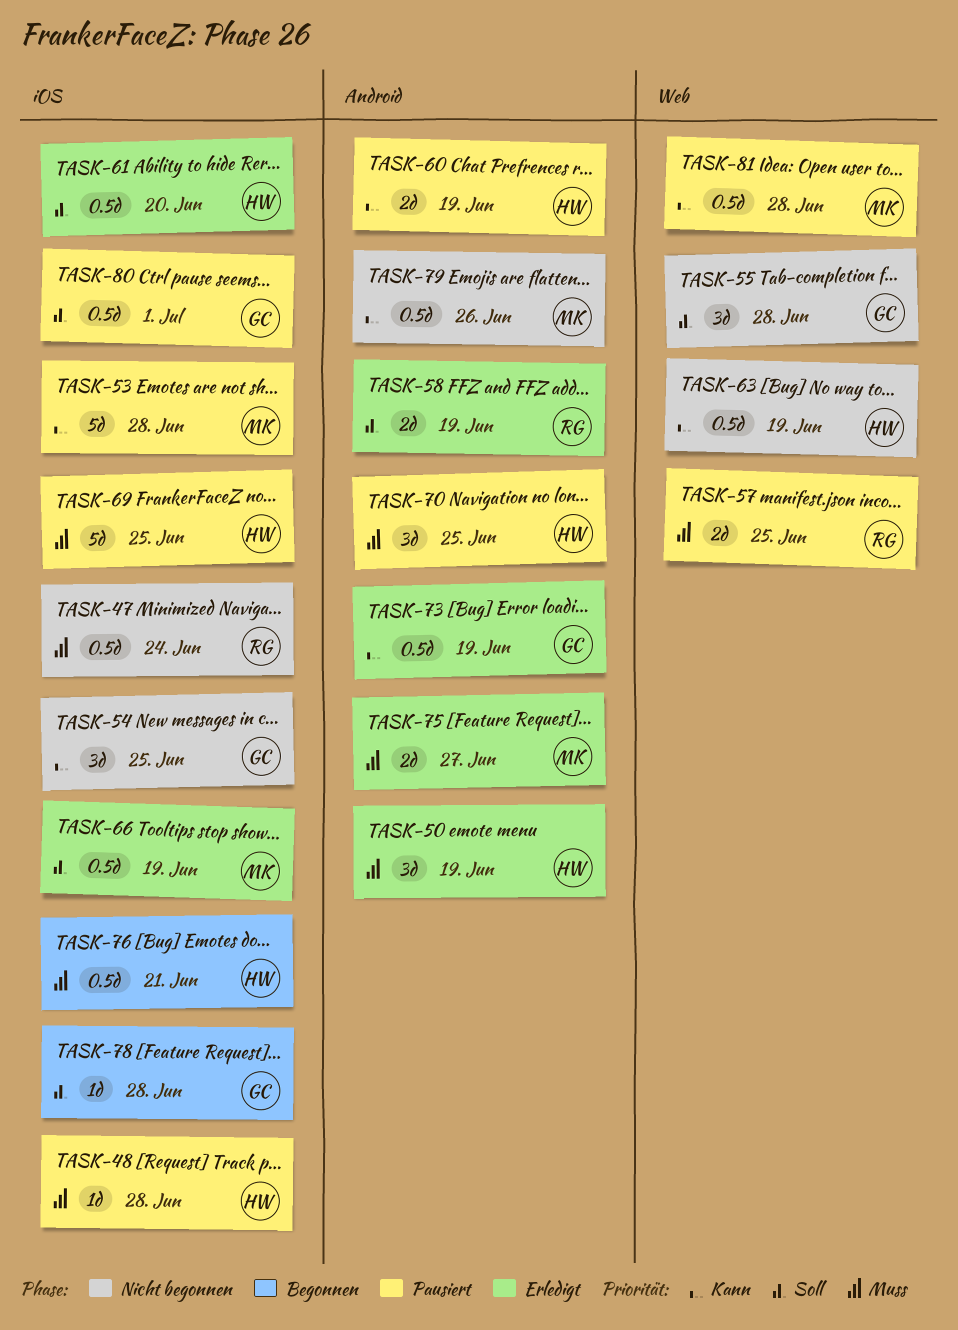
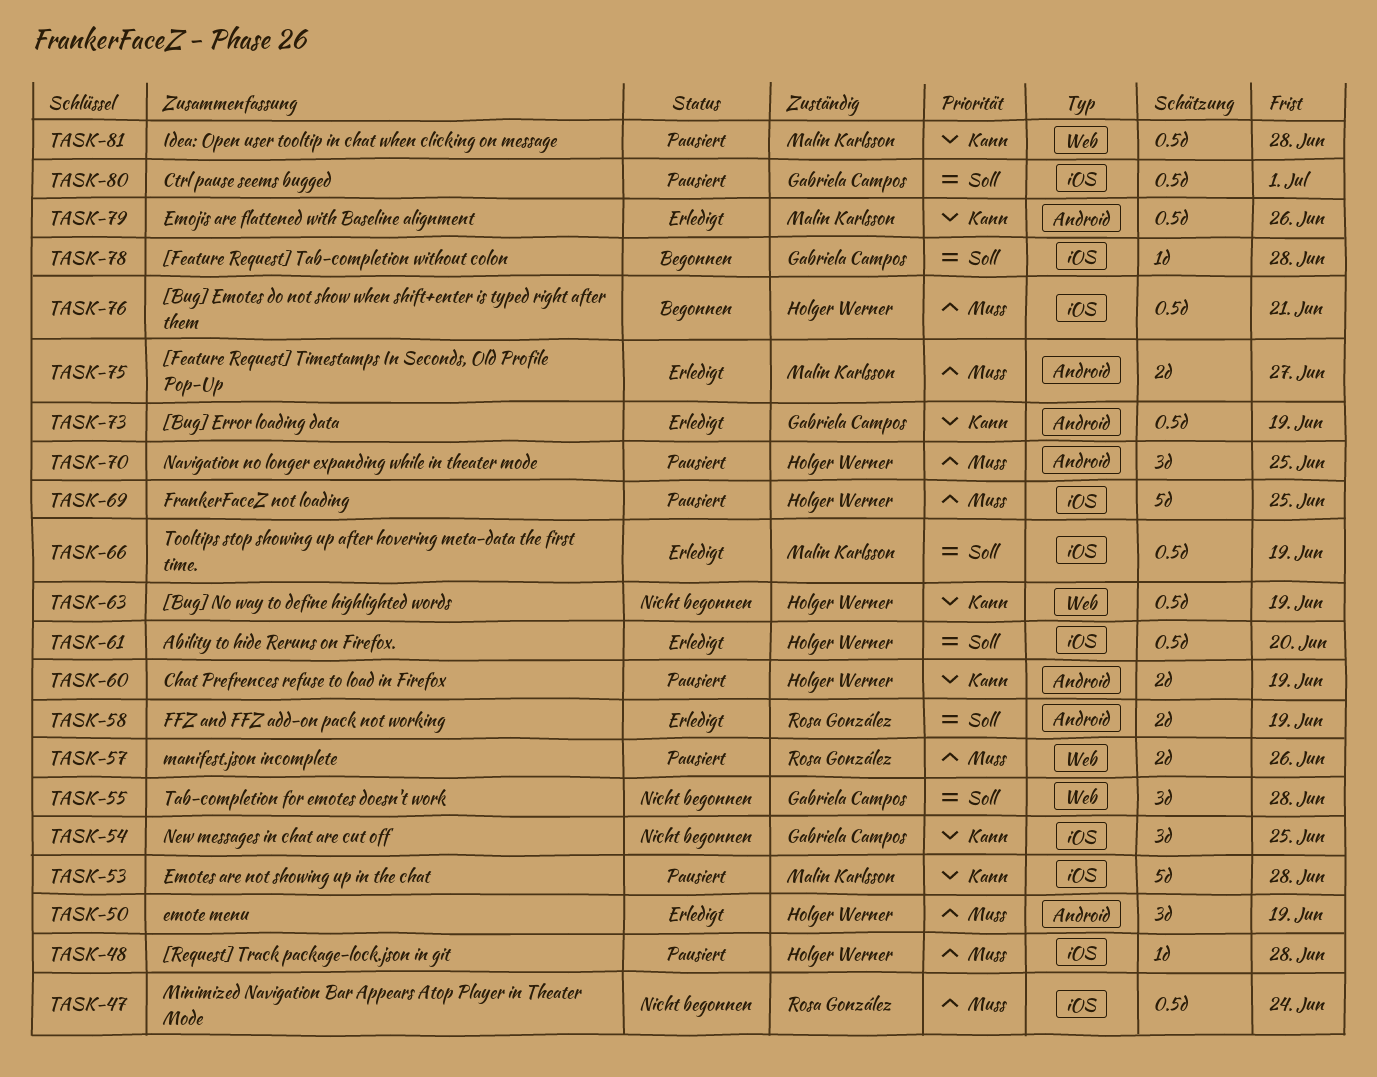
TASK-57, due: Jun 25 -> Jun 26
TASK-79, status: Nicht begonnen -> Erledigt

